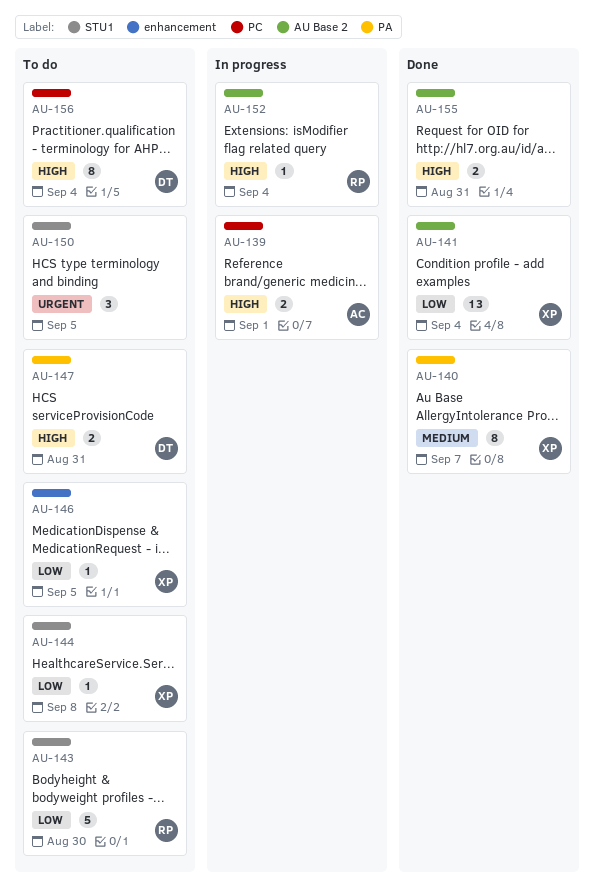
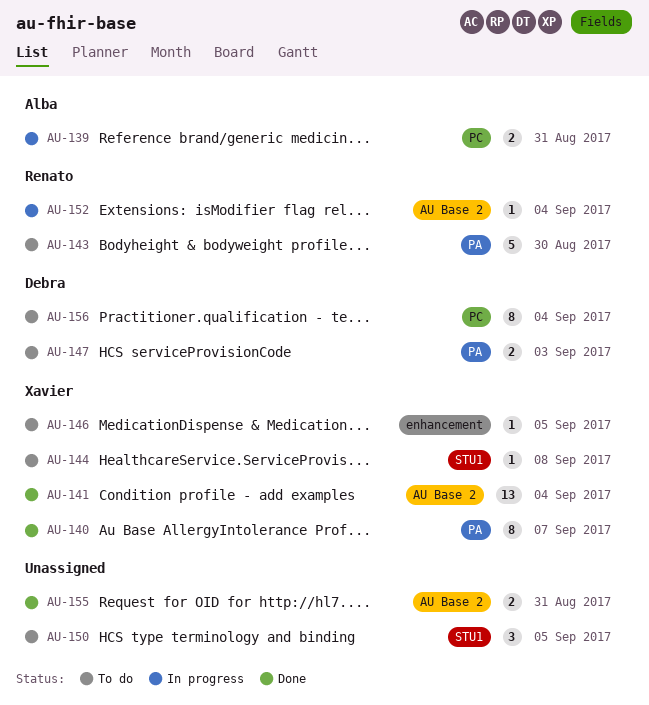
AU-139, due: Sep 1 -> Aug 31
AU-143, label: STU1 -> PA
AU-147, due: Aug 31 -> Sep 3

